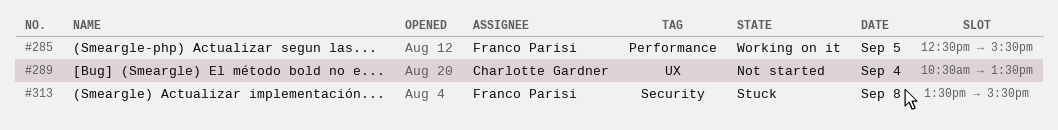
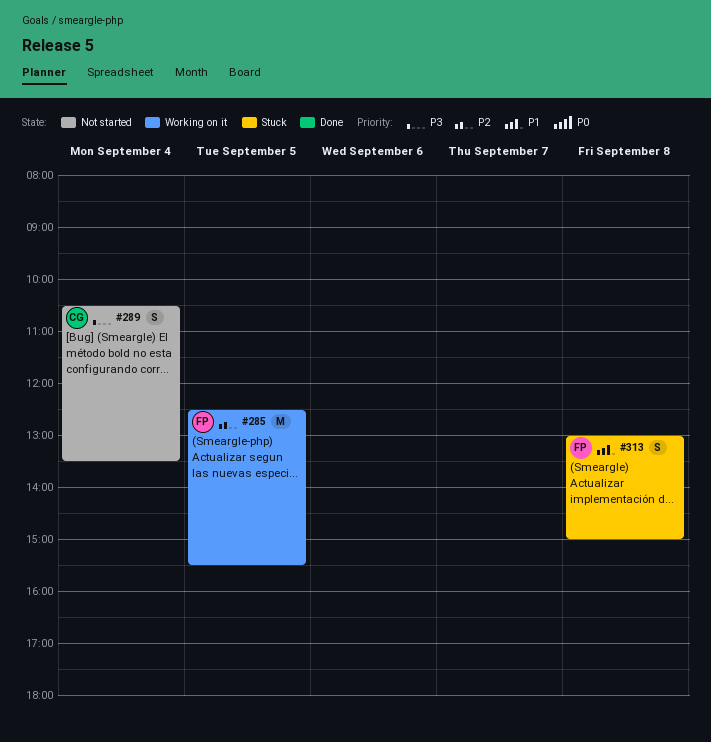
#313, begins: 13:30 -> 13:00
#313, ends: 15:30 -> 15:00

